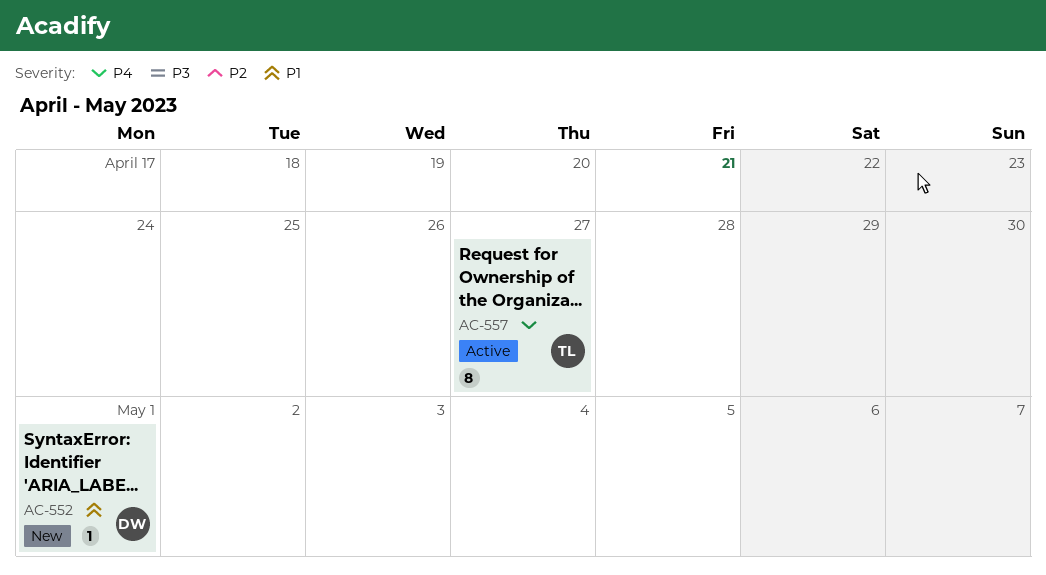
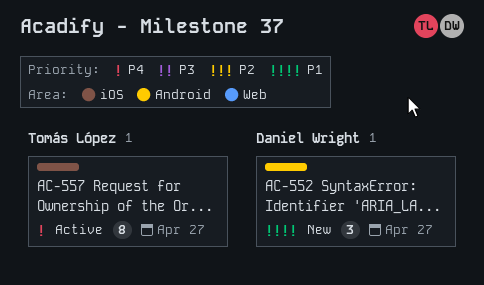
AC-552, estimate: 1 -> 3
AC-552, due: May 1 -> Apr 27

